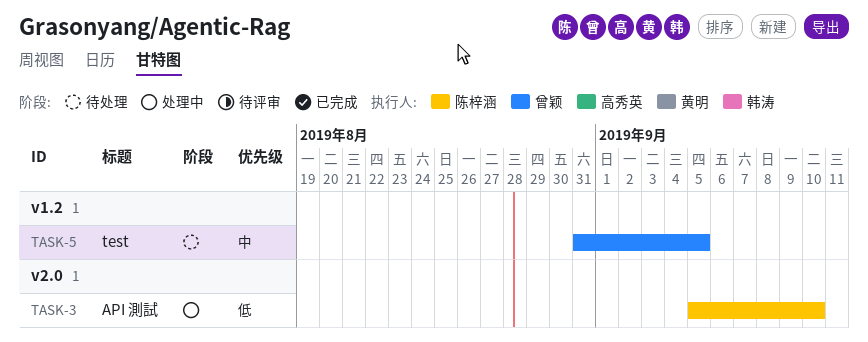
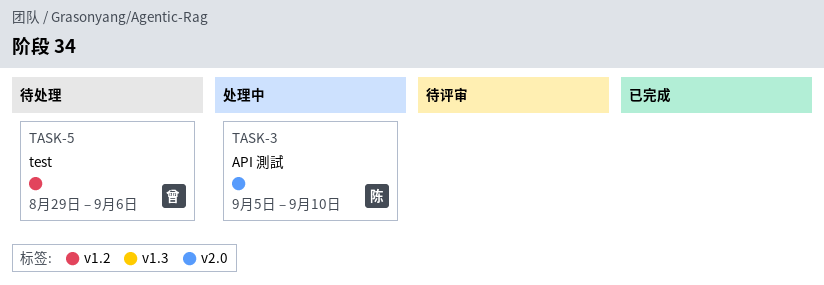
TASK-5, start: Aug 31 -> Aug 29
TASK-5, due: Sep 5 -> Sep 6

